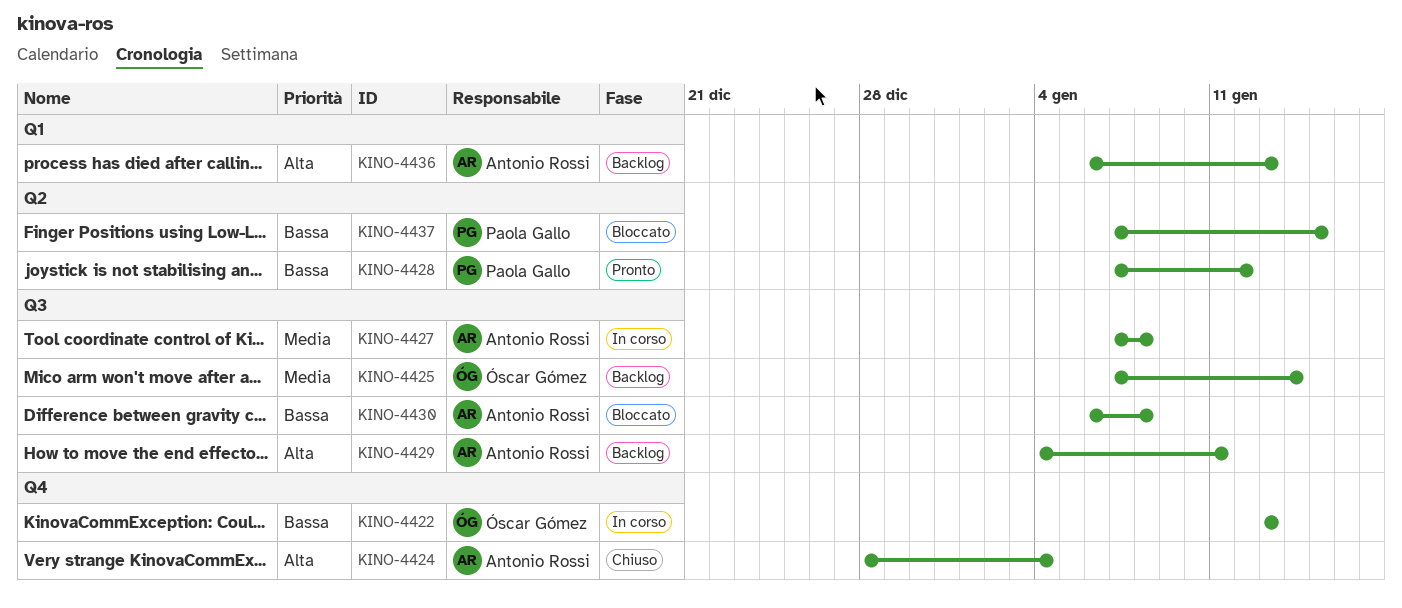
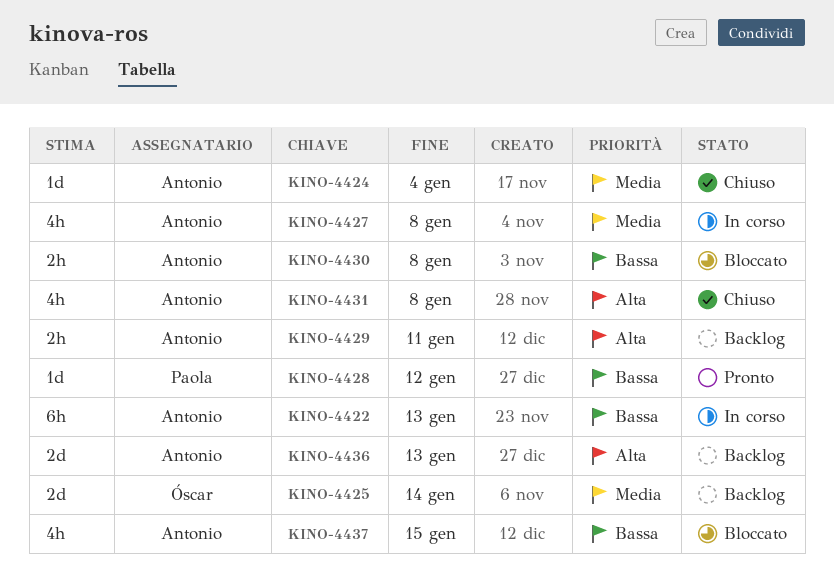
KINO-4422, owner: Óscar Gómez -> Antonio Rossi
KINO-4424, priority: Alta -> Media
KINO-4431: none -> present
KINO-4437, owner: Paola Gallo -> Antonio Rossi

